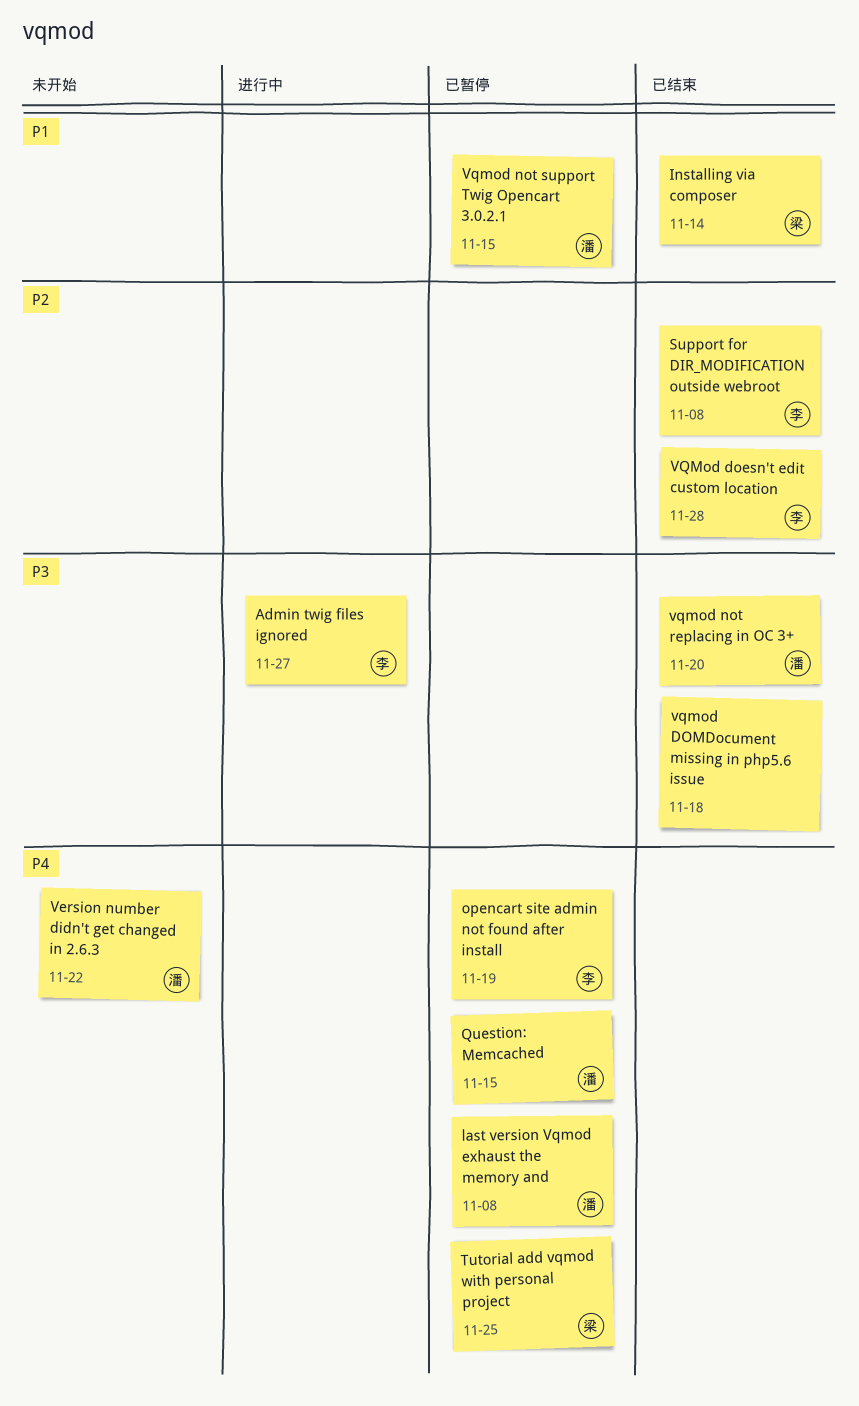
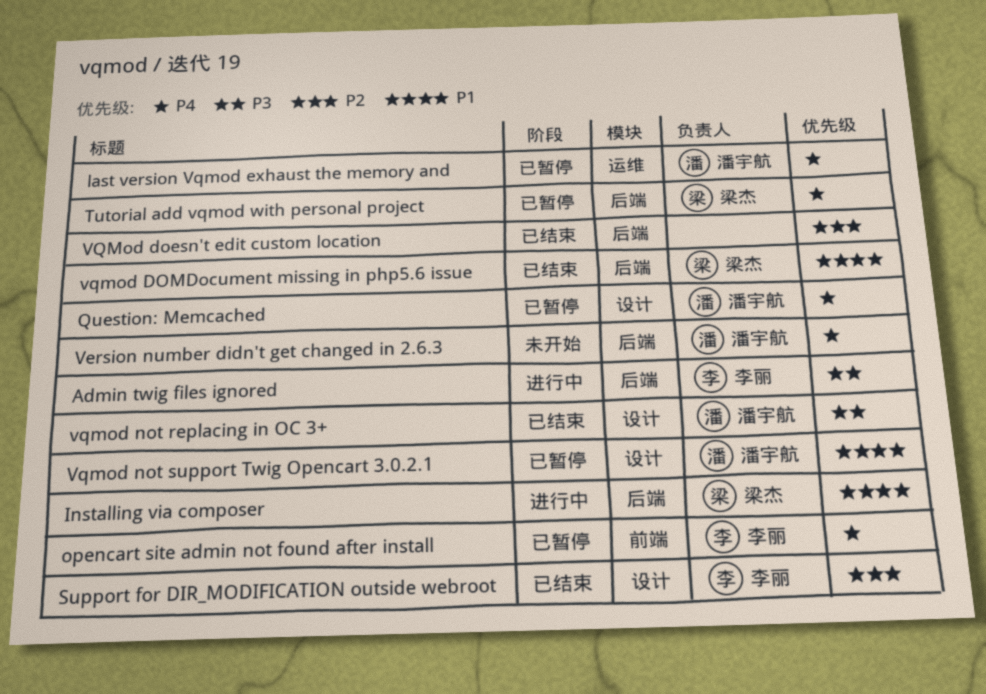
Installing via composer, status: 已结束 -> 进行中
VQMod doesn't edit custom location, owner: 李丽 -> none
vqmod DOMDocument missing in php5.6 issue, owner: none -> 梁杰
vqmod DOMDocument missing in php5.6 issue, priority: P3 -> P1

